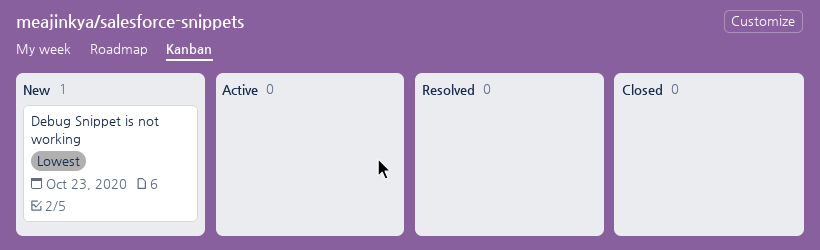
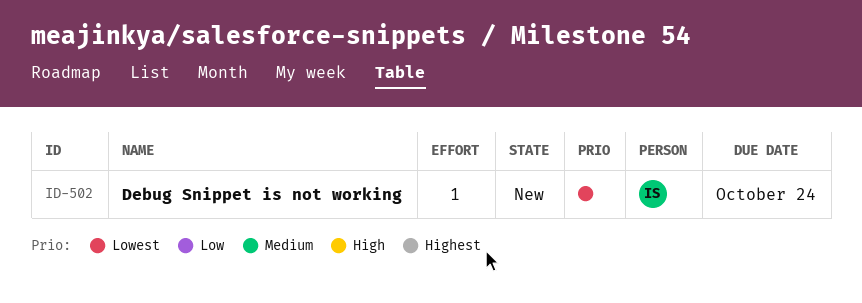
Debug Snippet is not working, due: Oct 23 -> Oct 24

